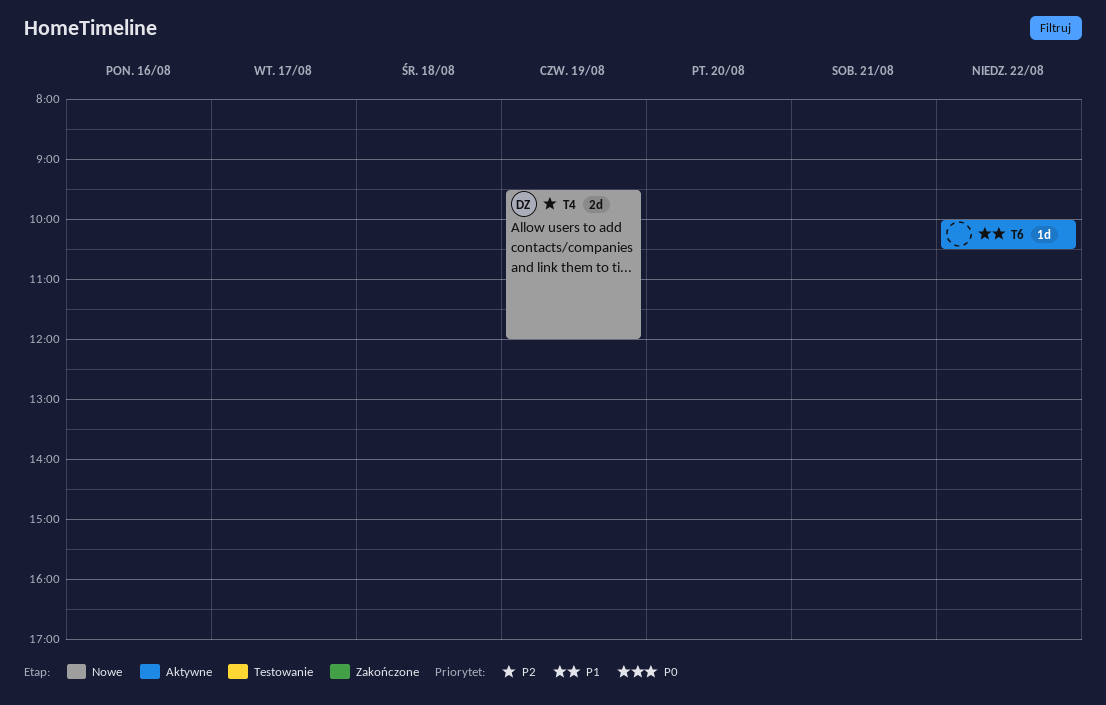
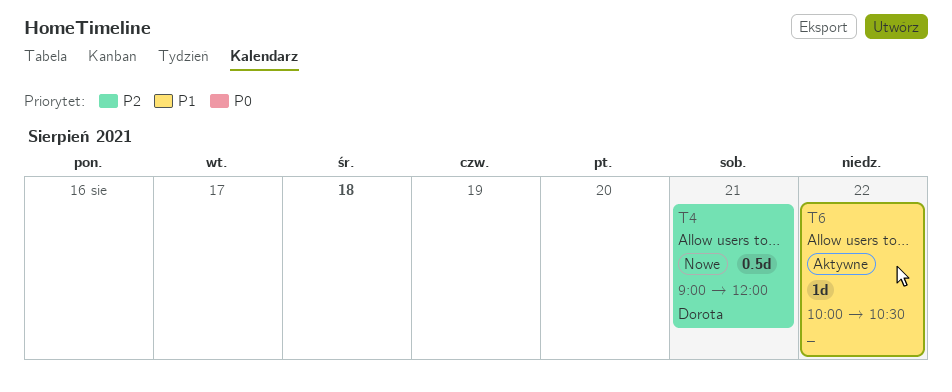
T4, estimate: 2d -> 0.5d
T4, day: Aug 19 -> Aug 21
T4, begins: 09:30 -> 09:00

